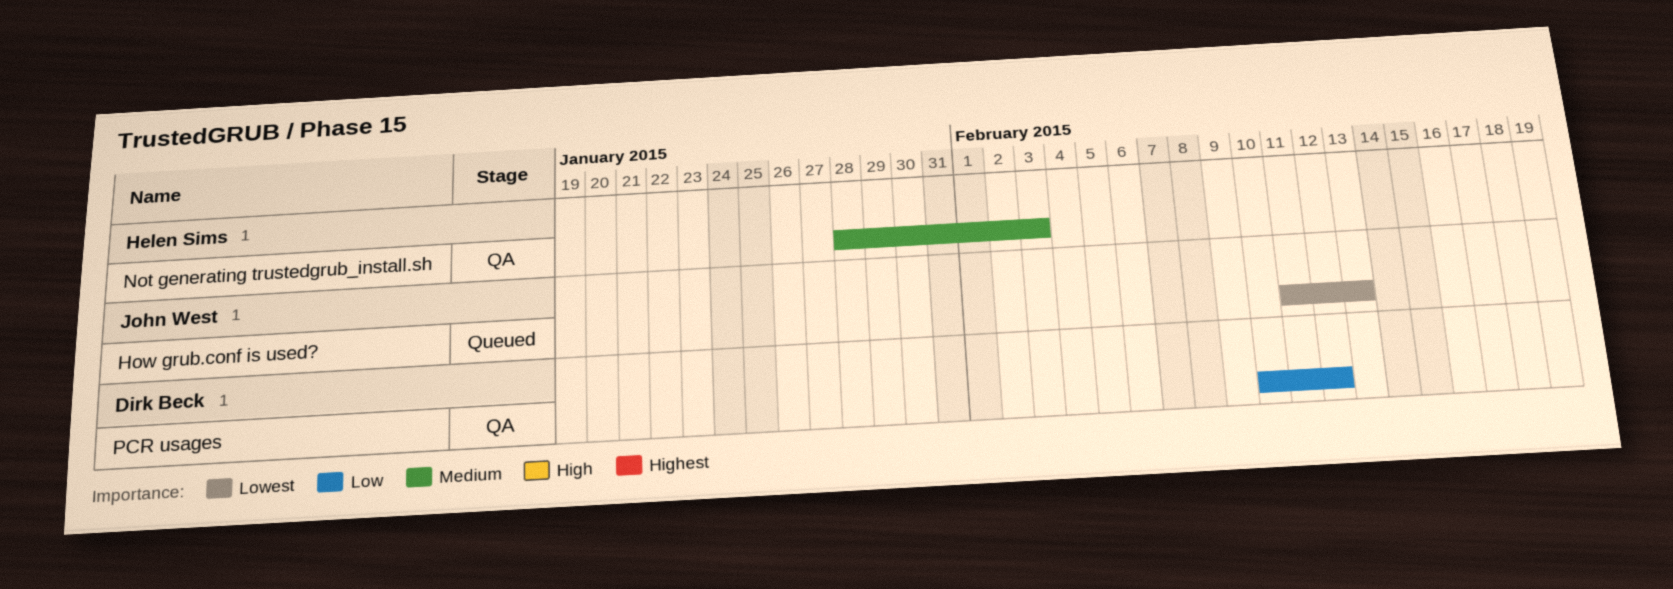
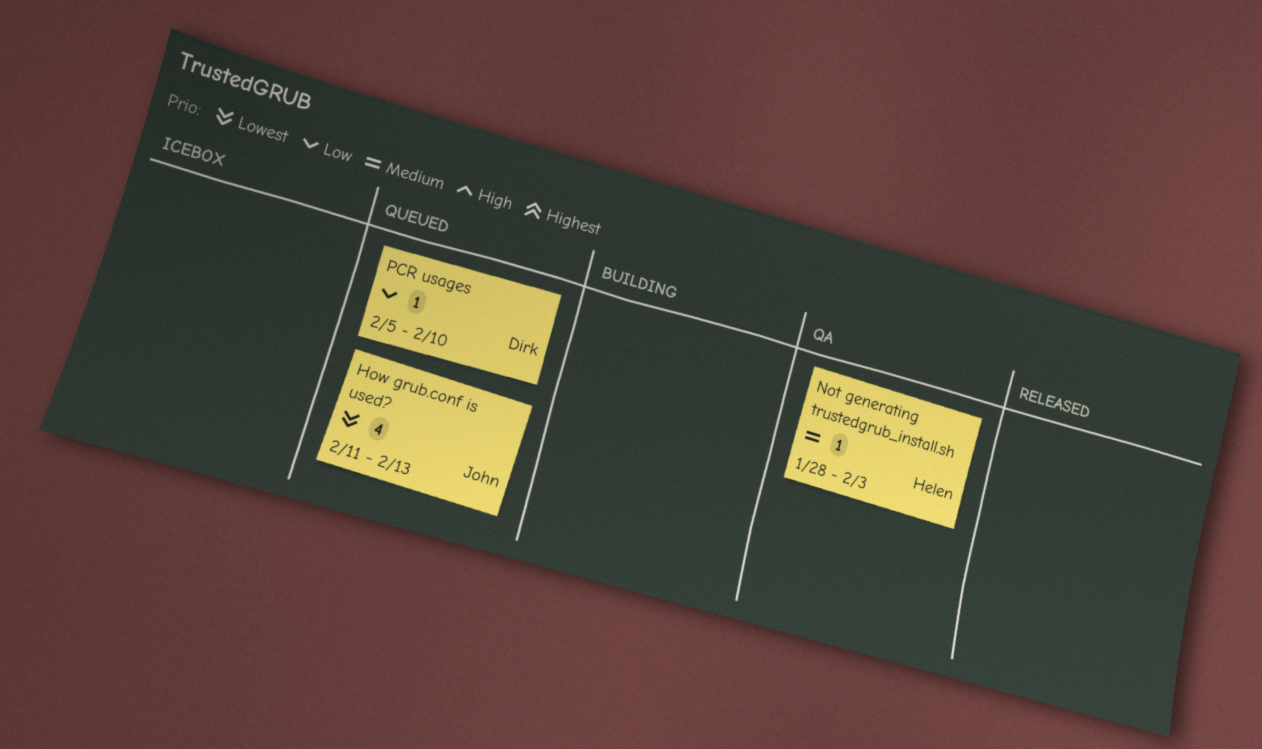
PCR usages, status: QA -> Queued
PCR usages, start: Feb 10 -> Feb 5
PCR usages, due: Feb 12 -> Feb 10

